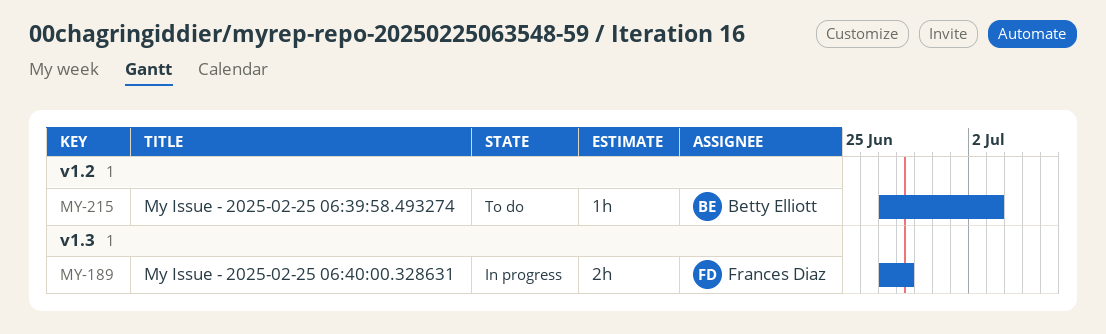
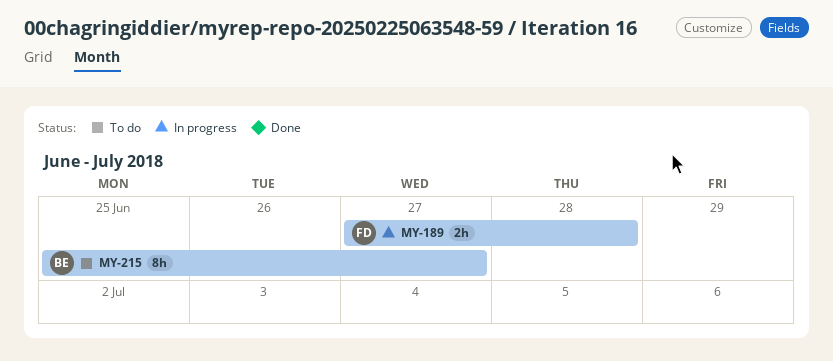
MY-215, estimate: 1h -> 8h
MY-215, start: Jun 27 -> Jun 25
MY-215, due: Jul 3 -> Jun 27

